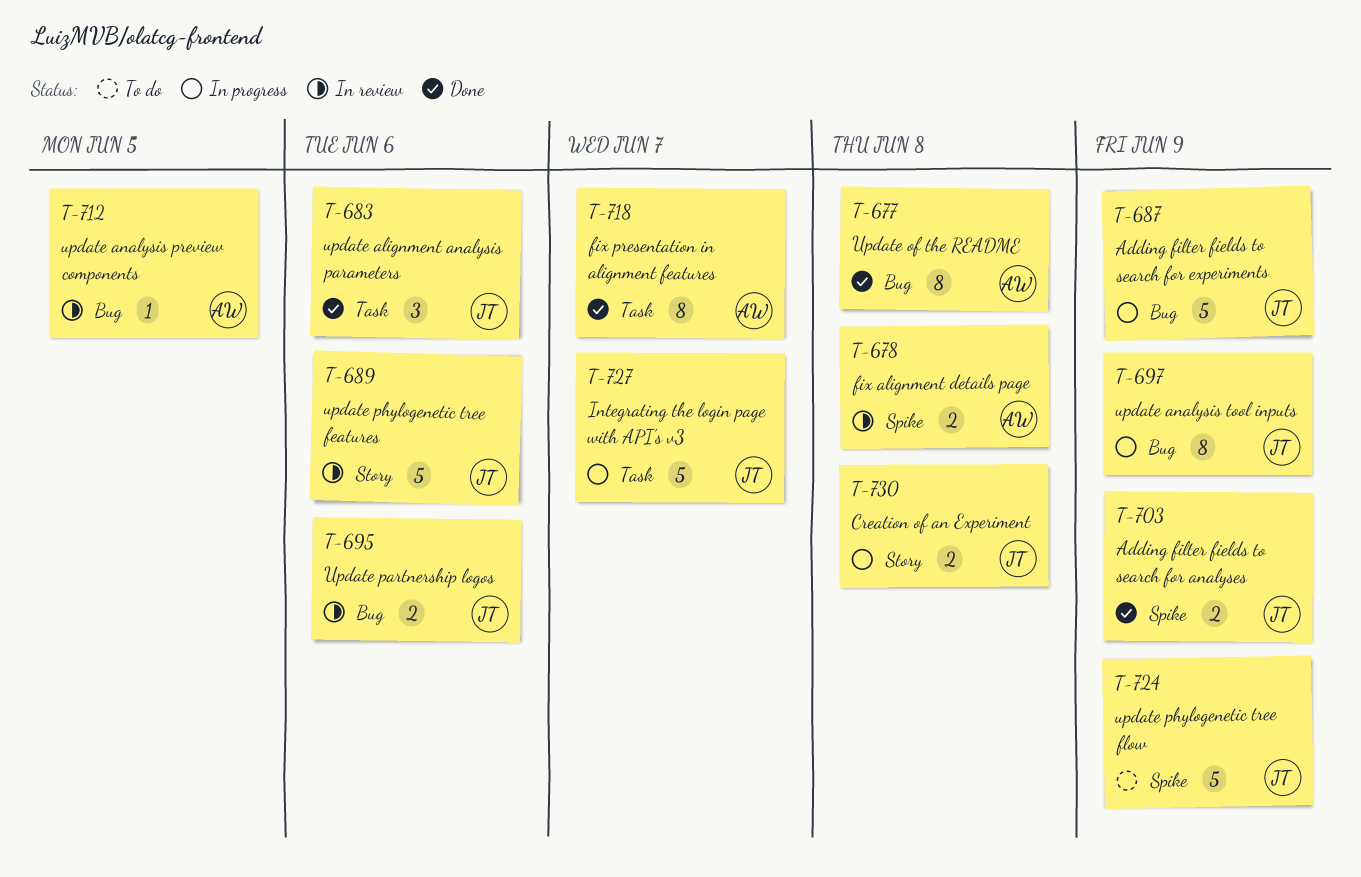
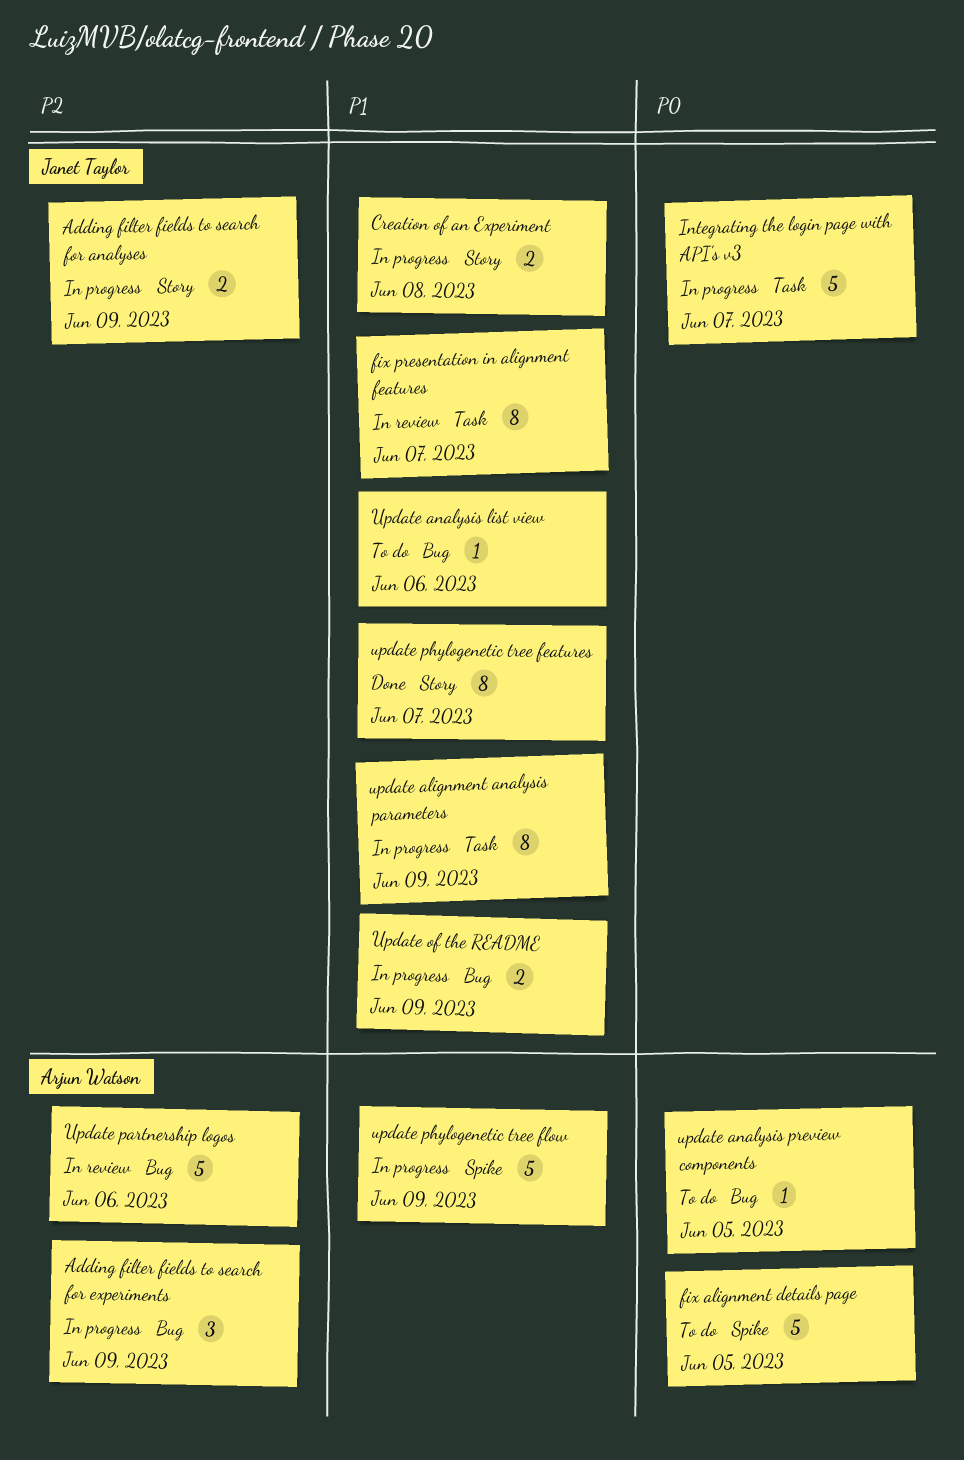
Adding filter fields to search for analyses, status: Done -> In progress
Adding filter fields to search for analyses, label: Spike -> Story
Adding filter fields to search for experiments, owner: Janet Taylor -> Arjun Watson
Adding filter fields to search for experiments, estimate: 5 -> 3
fix alignment details page, status: In review -> To do
fix alignment details page, estimate: 2 -> 5
fix alignment details page, due: Jun 8 -> Jun 5
fix presentation in alignment features, status: Done -> In review
fix presentation in alignment features, owner: Arjun Watson -> Janet Taylor
update alignment analysis parameters, status: Done -> In progress
update alignment analysis parameters, estimate: 3 -> 8
update alignment analysis parameters, due: Jun 6 -> Jun 9
Update analysis list view: none -> present
update analysis preview components, status: In review -> To do
update analysis tool inputs: present -> none
Update of the README, status: Done -> In progress
Update of the README, owner: Arjun Watson -> Janet Taylor
Update of the README, estimate: 8 -> 2
Update of the README, due: Jun 8 -> Jun 9
Update partnership logos, owner: Janet Taylor -> Arjun Watson
Update partnership logos, estimate: 2 -> 5
update phylogenetic tree features, status: In review -> Done
update phylogenetic tree features, estimate: 5 -> 8
update phylogenetic tree features, due: Jun 6 -> Jun 7
update phylogenetic tree flow, status: To do -> In progress
update phylogenetic tree flow, owner: Janet Taylor -> Arjun Watson

